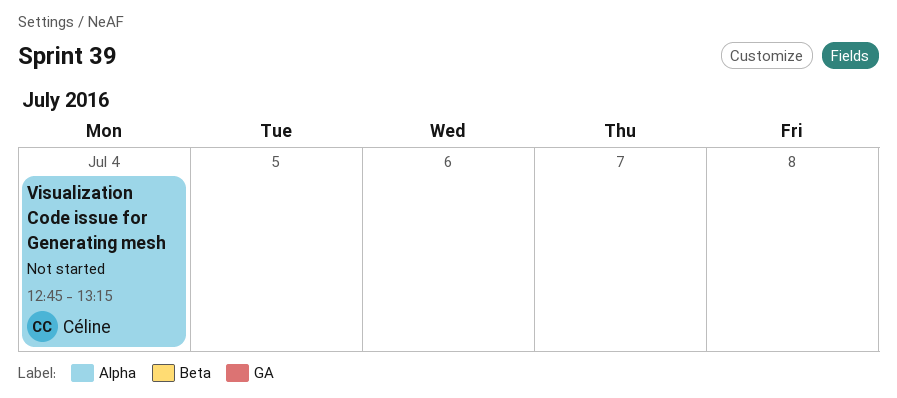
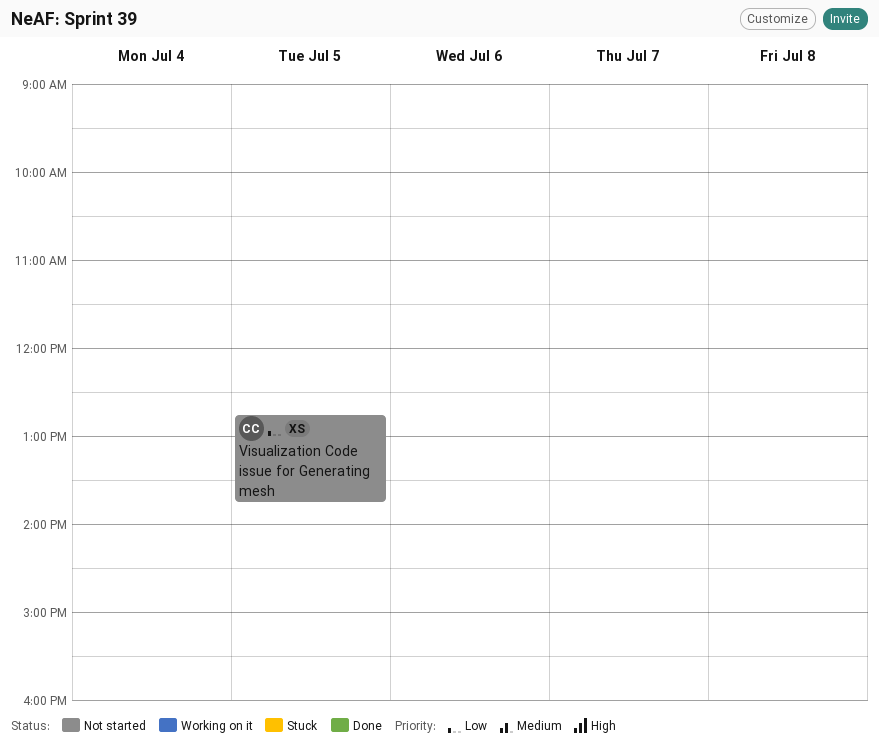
Visualization Code issue for Generating mesh, day: Jul 4 -> Jul 5
Visualization Code issue for Generating mesh, ends: 13:15 -> 13:45

